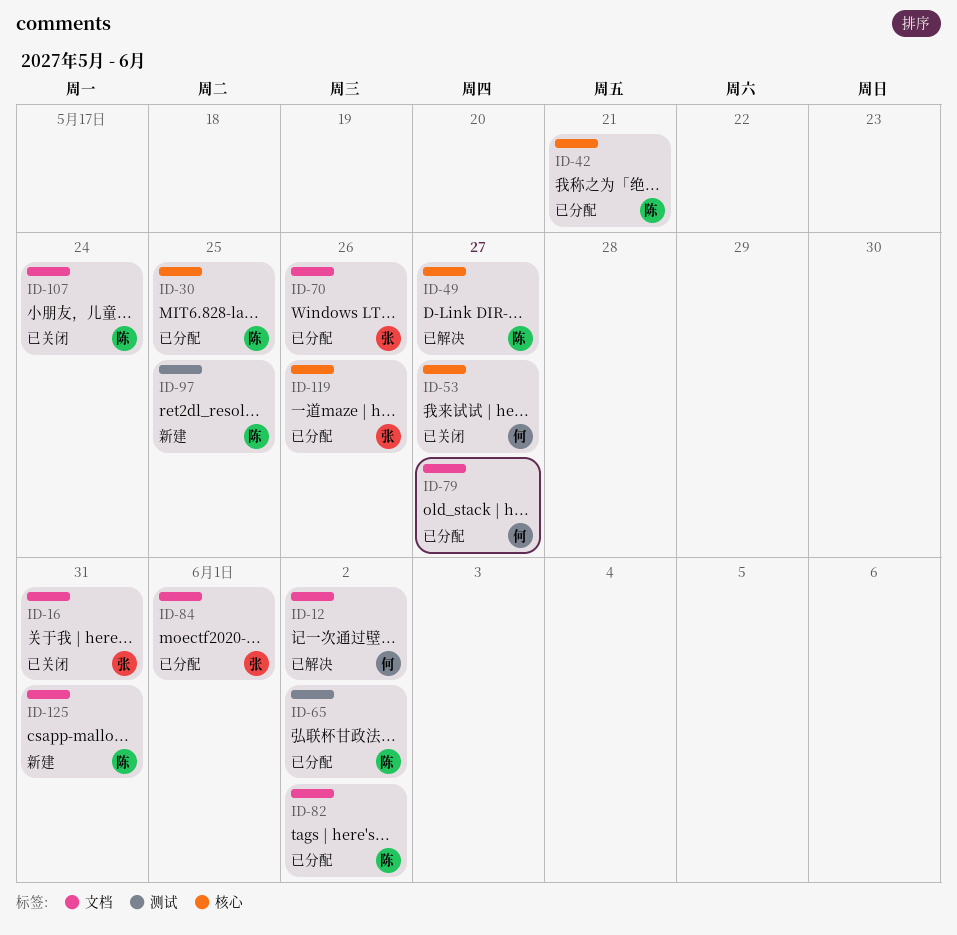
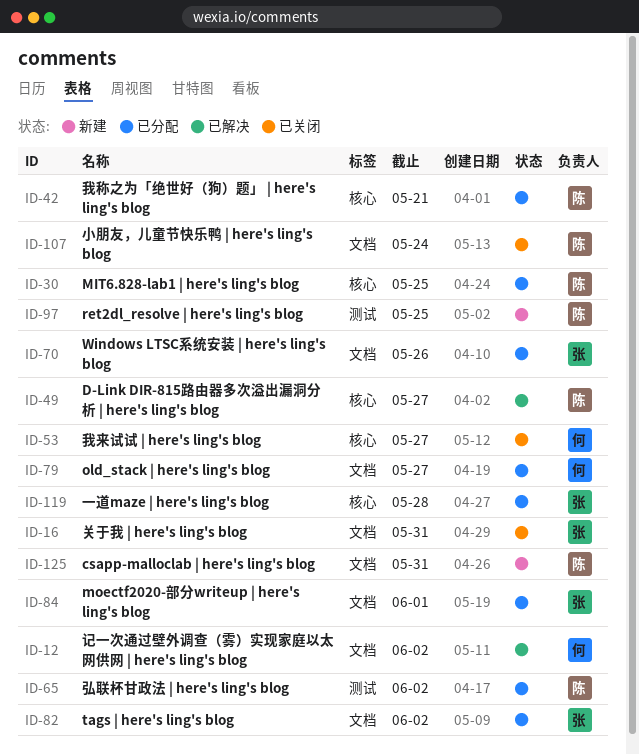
ID-82, owner: 陈 -> 张
ID-119, due: May 26 -> May 28

